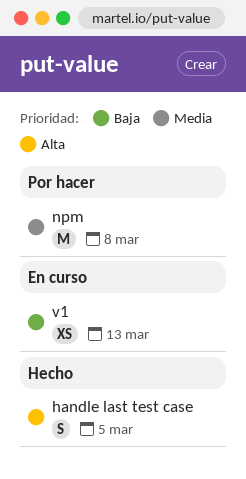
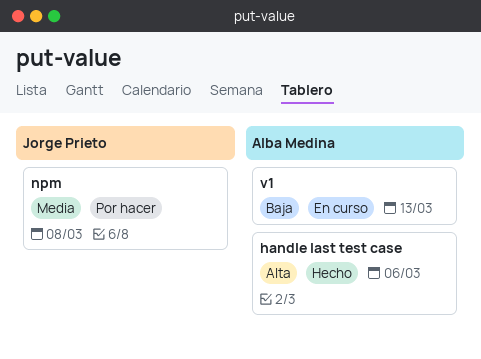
handle last test case, due: Mar 5 -> Mar 6

